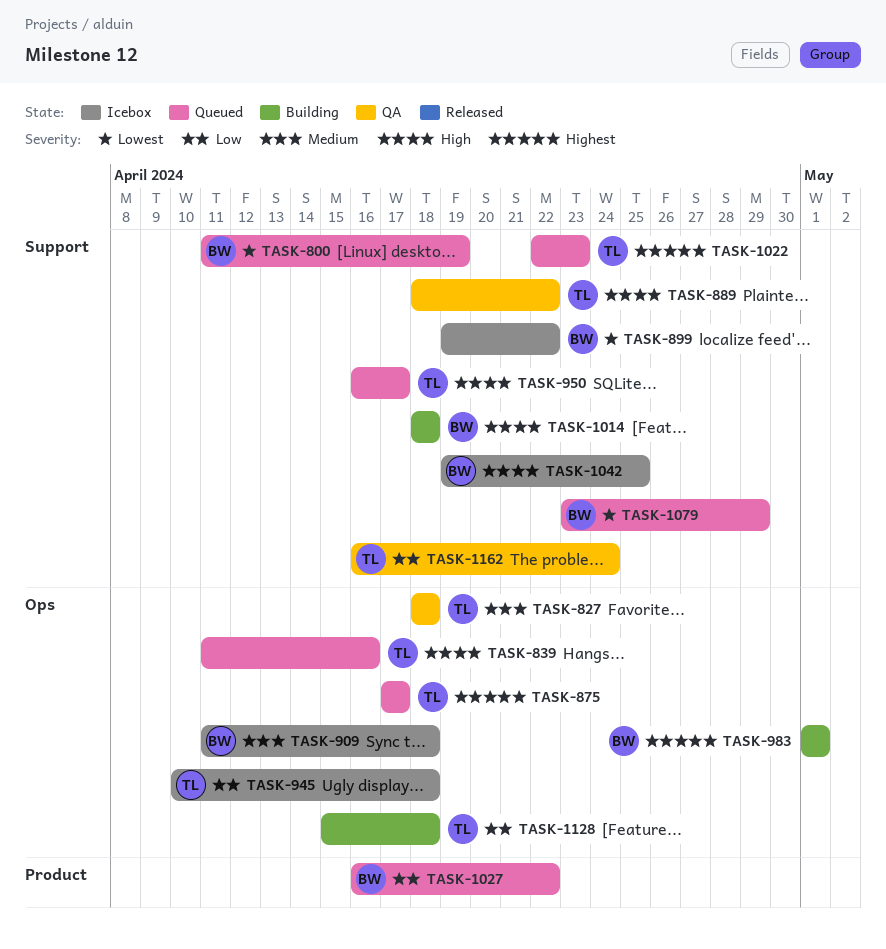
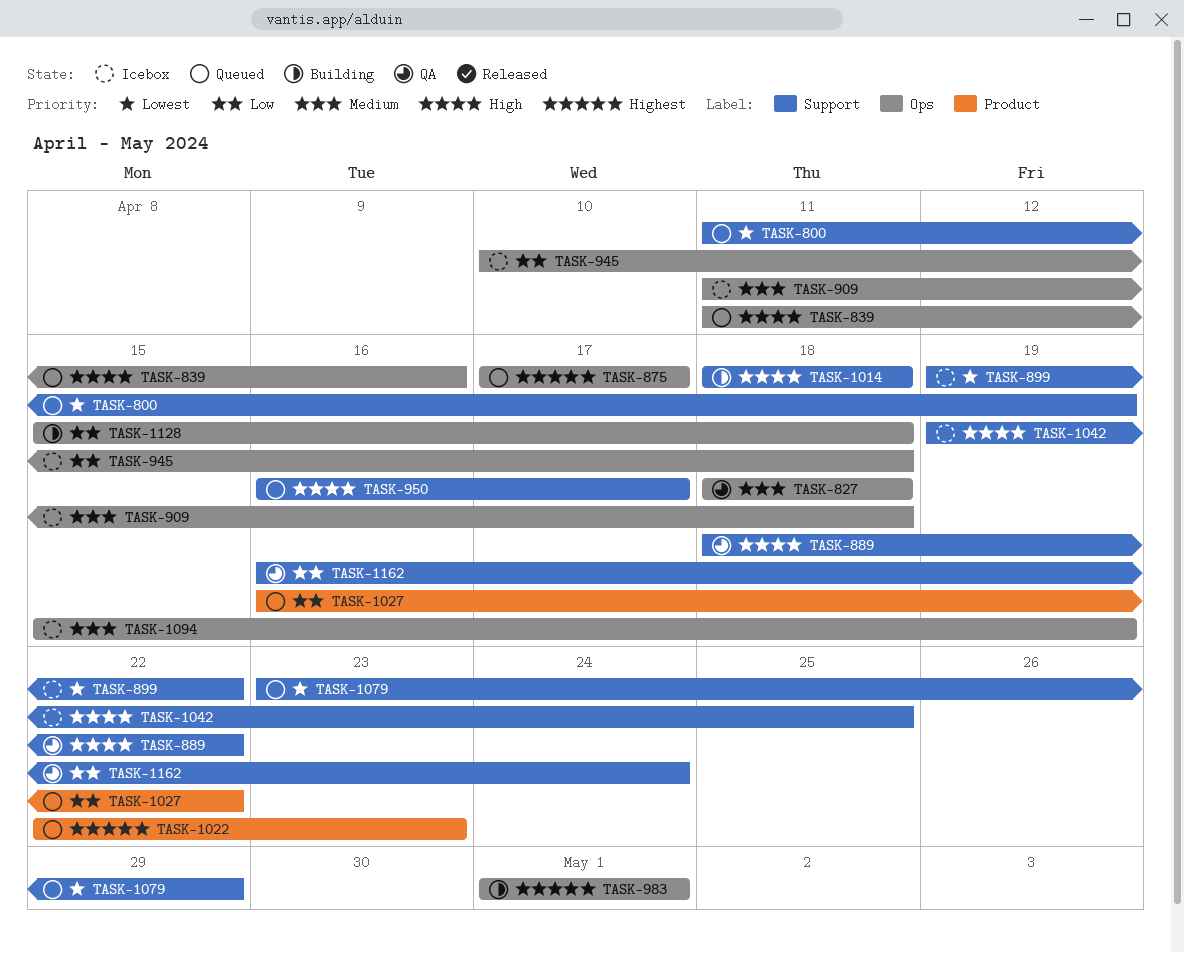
TASK-1022, label: Support -> Product
TASK-1094: none -> present

